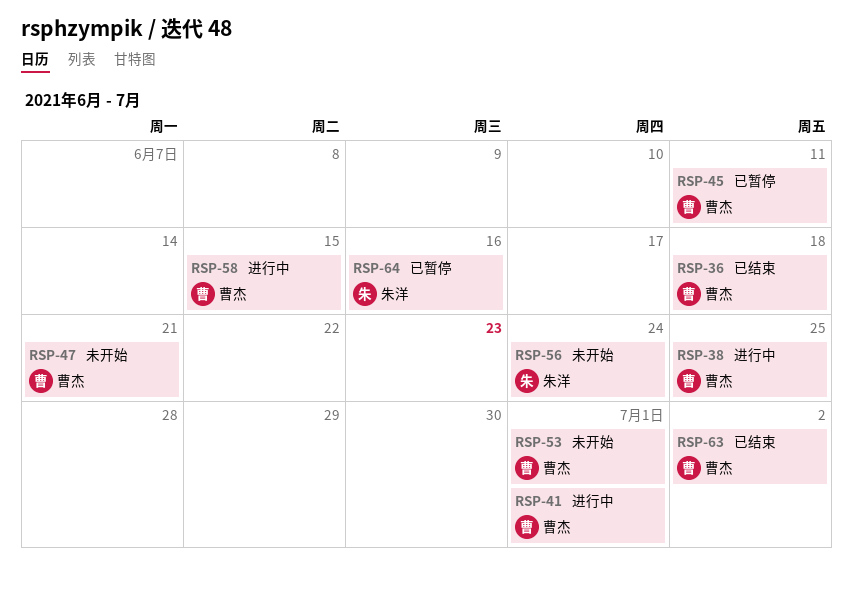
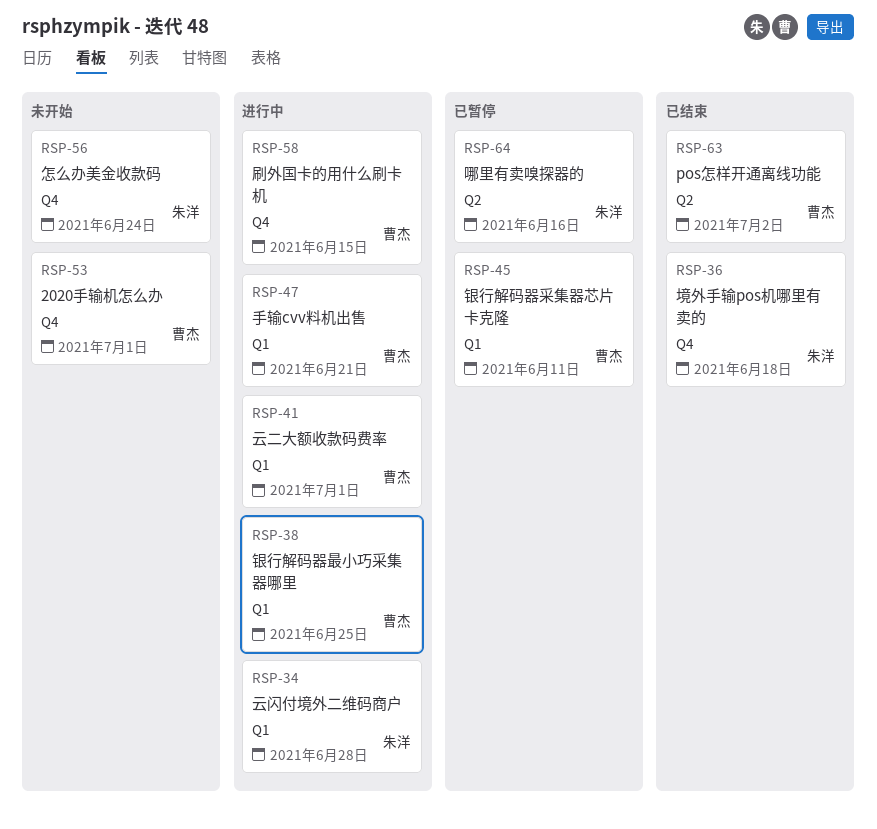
RSP-34: none -> present
RSP-36, owner: 曹杰 -> 朱洋
RSP-47, status: 未开始 -> 进行中

